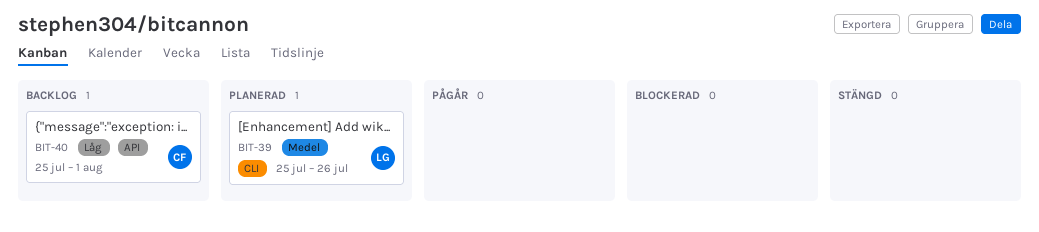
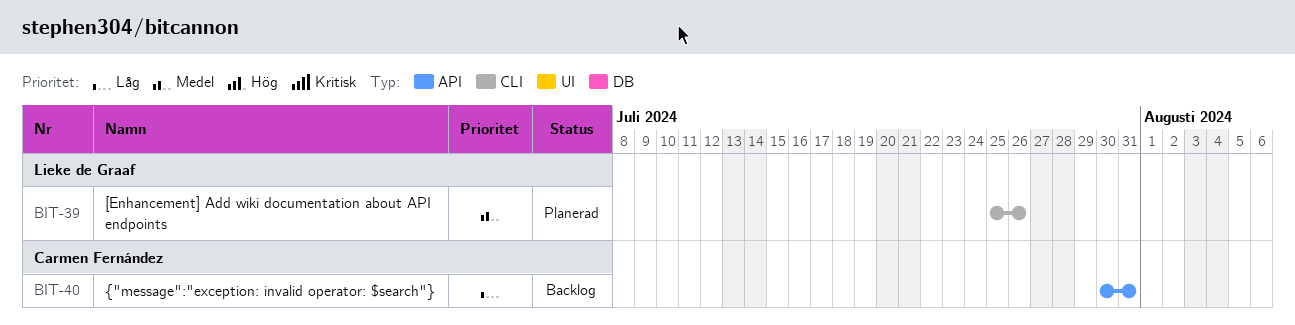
BIT-40, start: Jul 25 -> Jul 30
BIT-40, due: Aug 1 -> Jul 31

